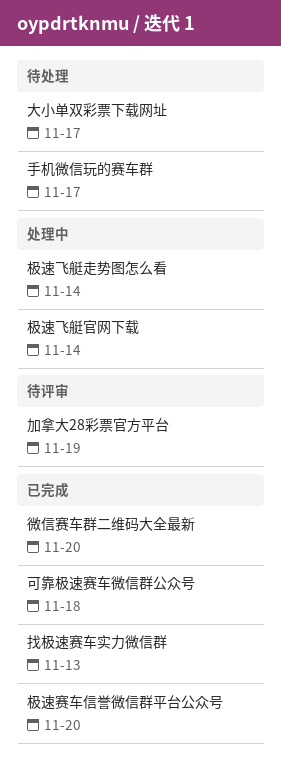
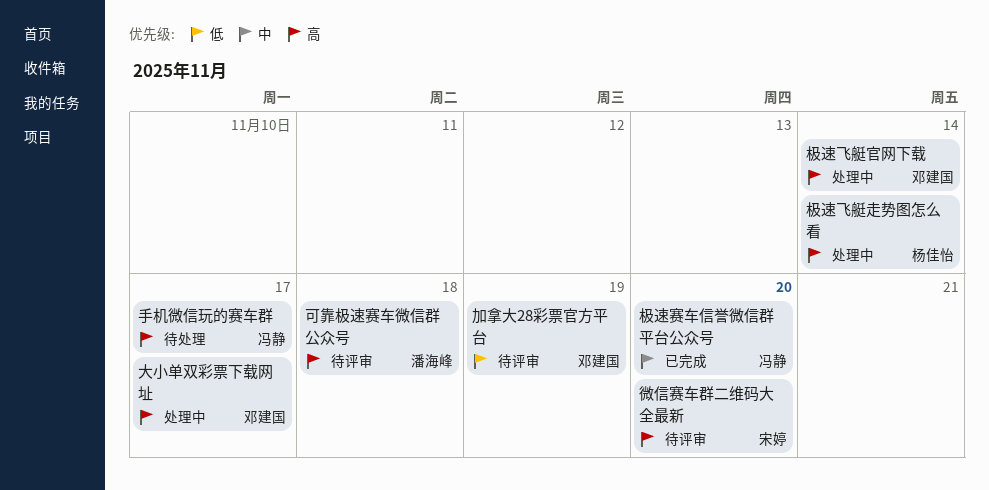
可靠极速赛车微信群公众号, status: 已完成 -> 待评审
大小单双彩票下载网址, status: 待处理 -> 处理中
微信赛车群二维码大全最新, status: 已完成 -> 待评审
找极速赛车实力微信群: present -> none

